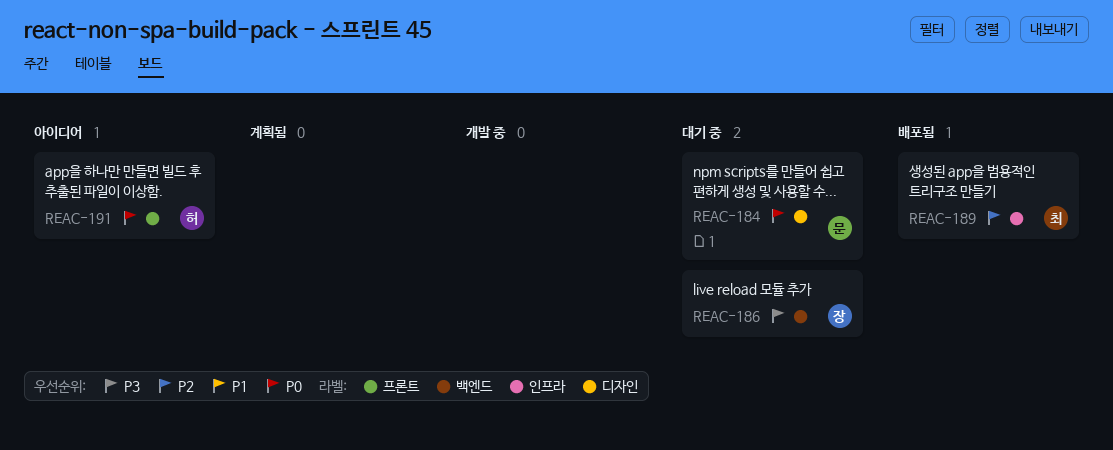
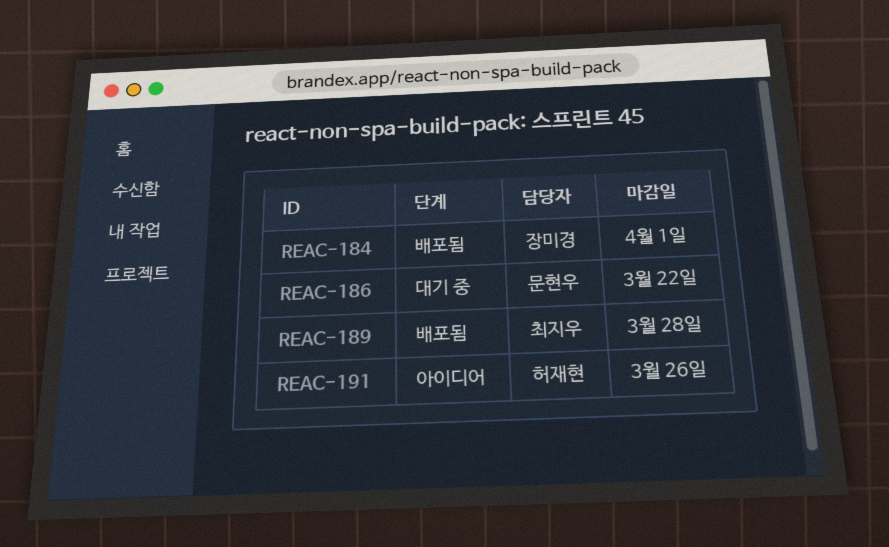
REAC-184, status: 대기 중 -> 배포됨
REAC-184, owner: 문현우 -> 장미경
REAC-186, owner: 장미경 -> 문현우

